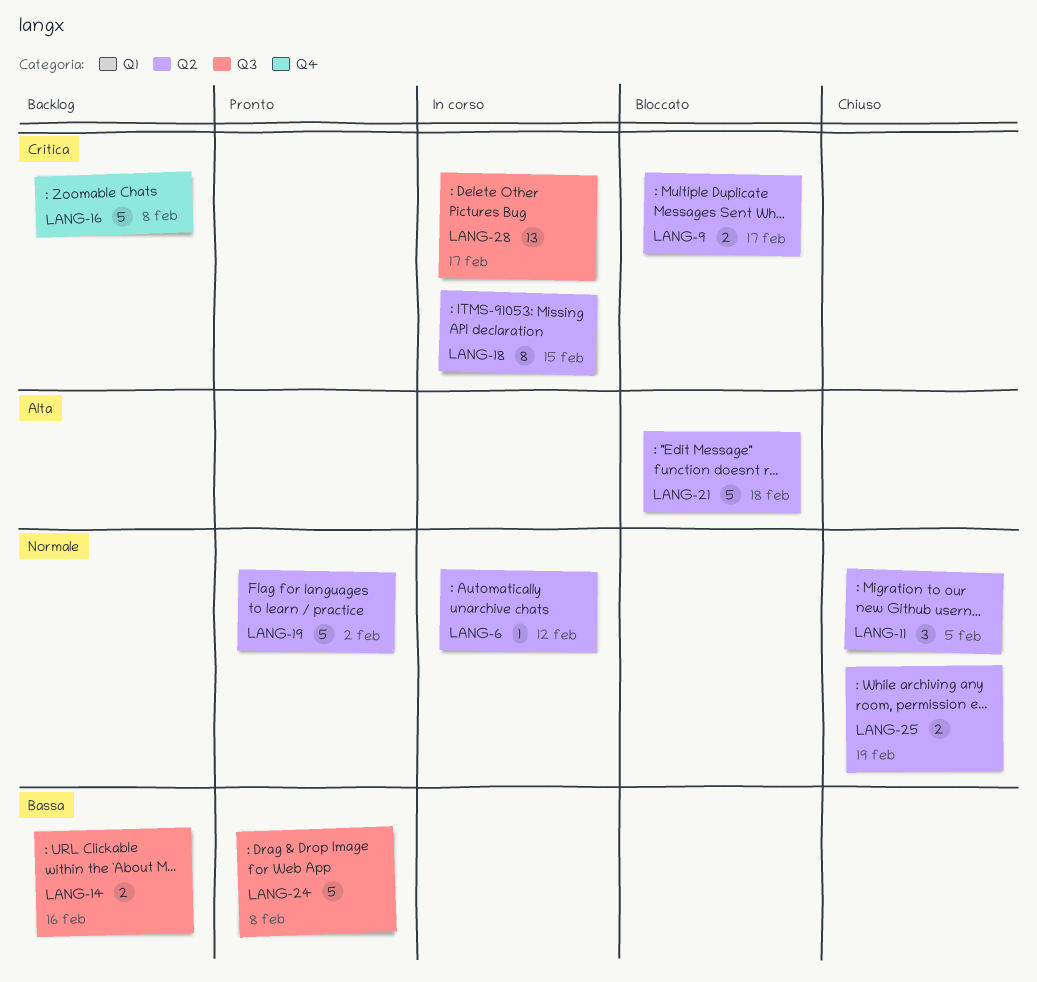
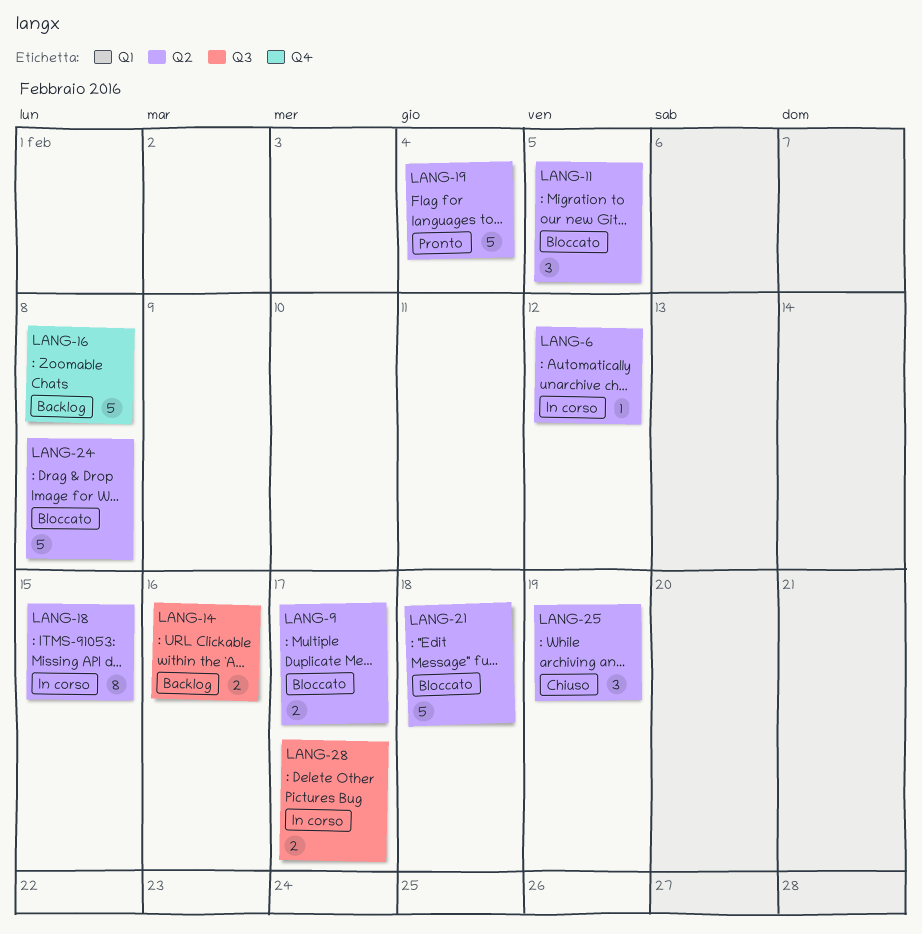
LANG-11, status: Chiuso -> Bloccato
LANG-19, due: Feb 2 -> Feb 4
LANG-24, status: Pronto -> Bloccato
LANG-24, label: Q3 -> Q2
LANG-25, estimate: 2 -> 3
LANG-28, estimate: 13 -> 2

